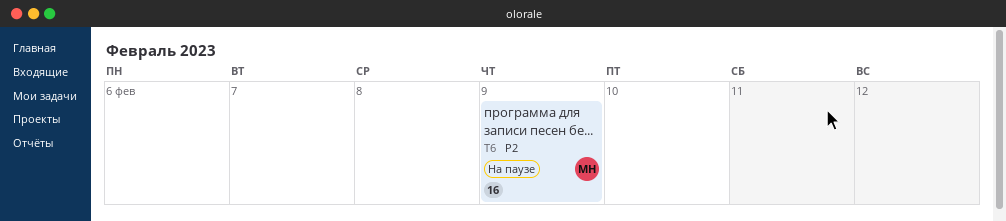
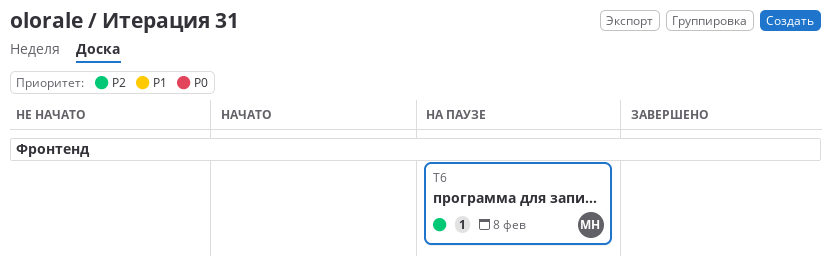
T6, estimate: 16 -> 1
T6, due: Feb 9 -> Feb 8

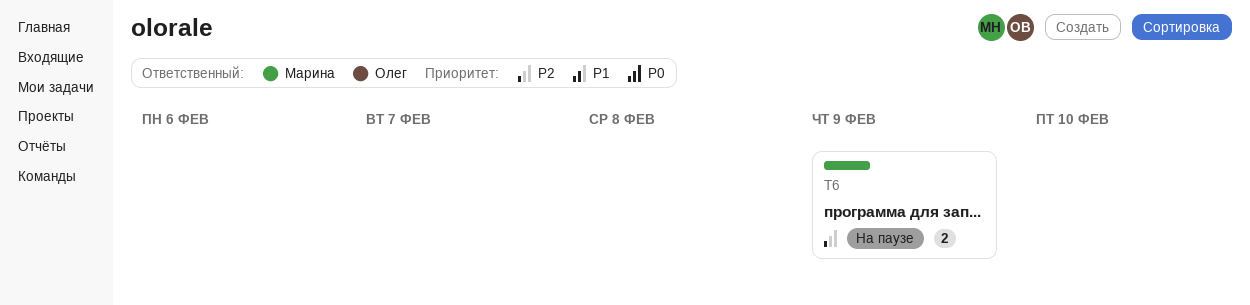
T6, estimate: 1 -> 2
T6, due: Feb 8 -> Feb 9

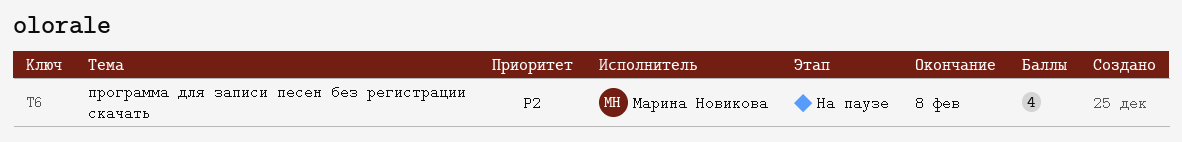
T6, estimate: 2 -> 4
T6, due: Feb 9 -> Feb 8

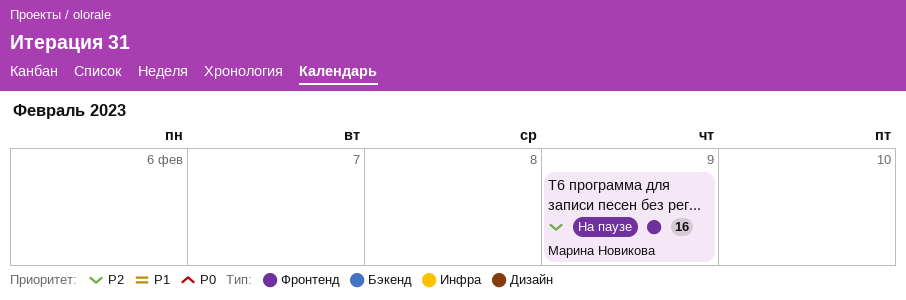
T6, estimate: 4 -> 16
T6, due: Feb 8 -> Feb 9

